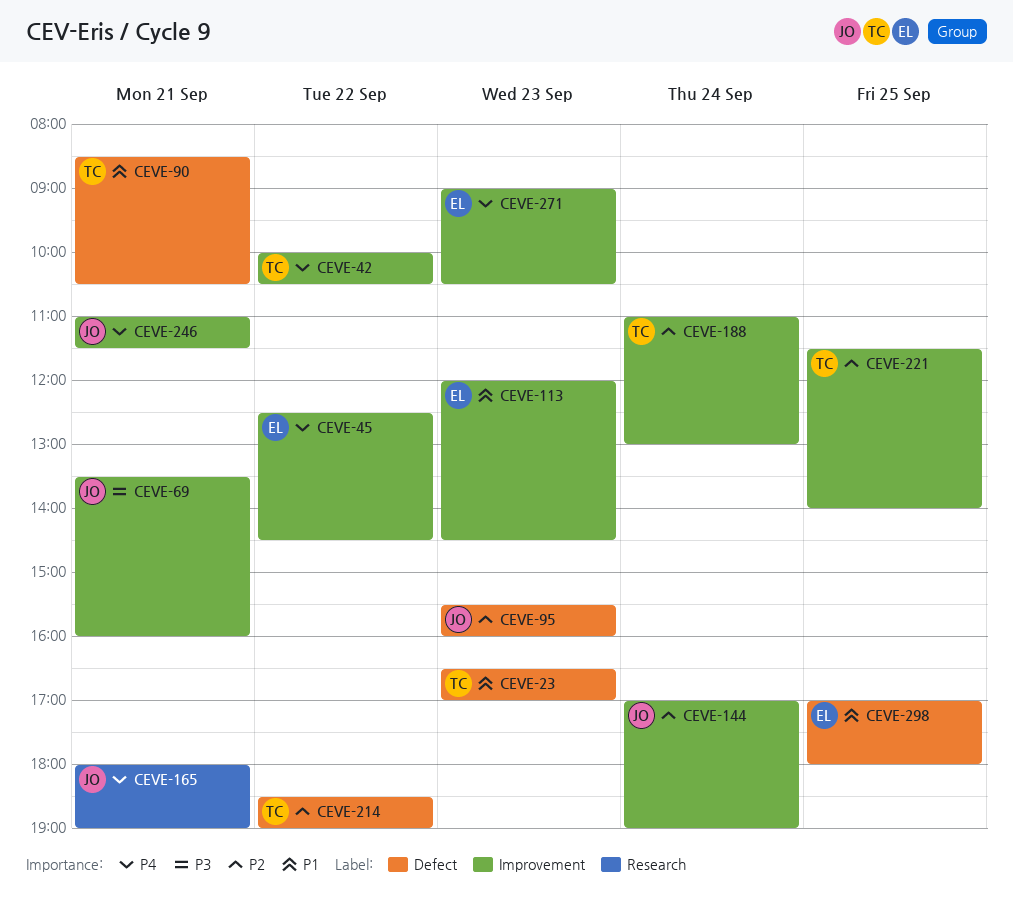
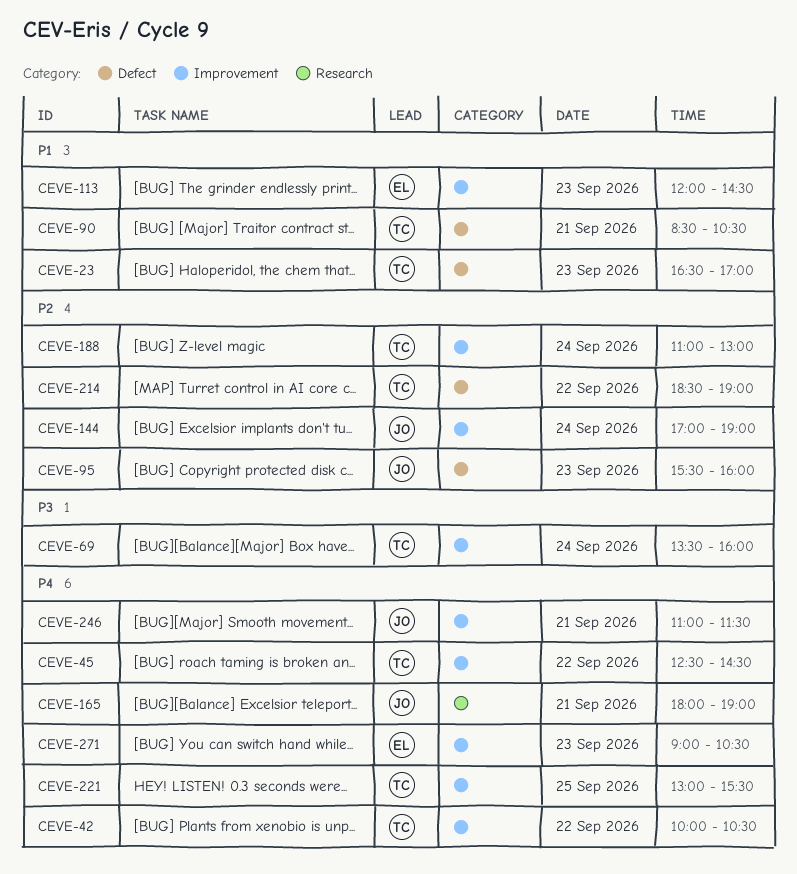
CEVE-45, owner: EL -> TC
CEVE-69, owner: JO -> TC
CEVE-69, day: Sep 21 -> Sep 24
CEVE-221, priority: P2 -> P4
CEVE-221, begins: 11:30 -> 13:00
CEVE-221, ends: 14:00 -> 15:30
CEVE-298: present -> none

